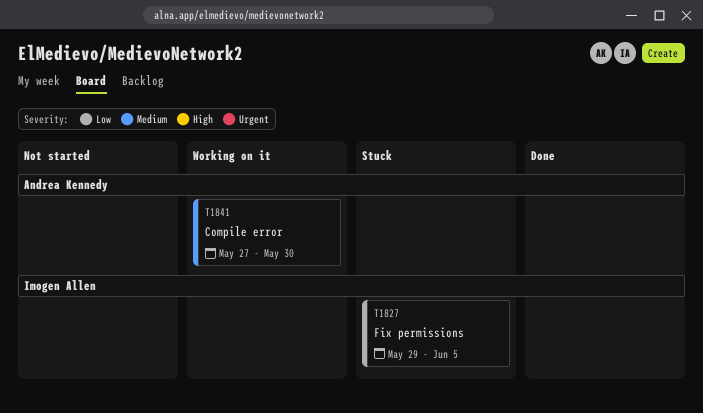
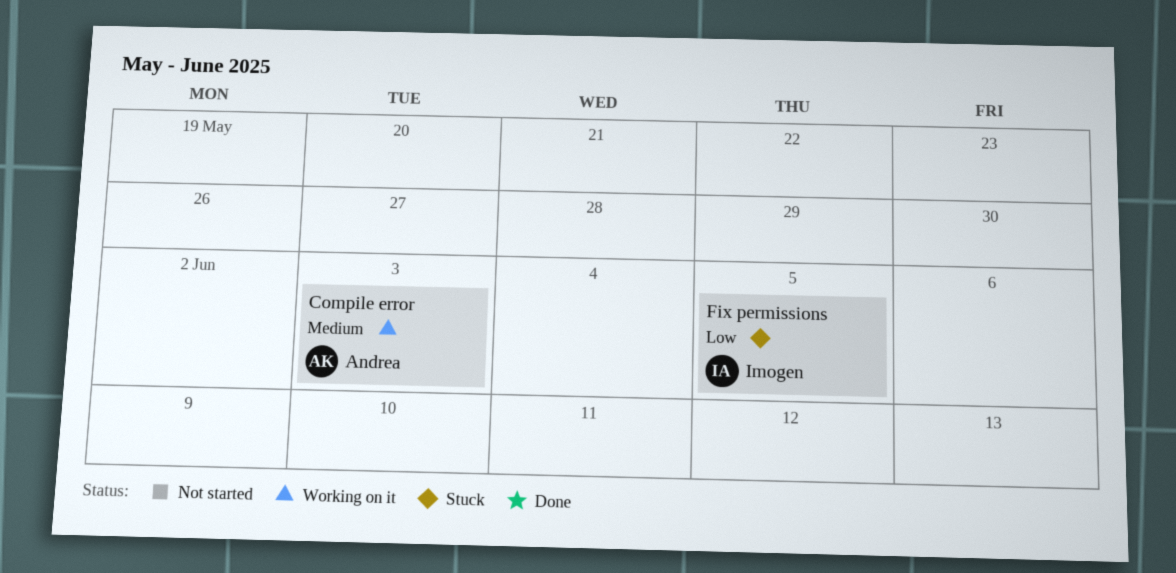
Compile error, due: May 30 -> Jun 3

